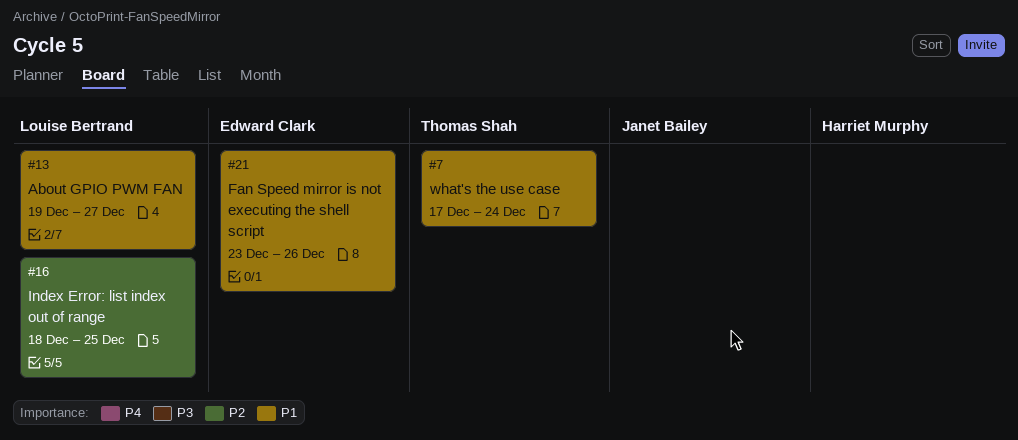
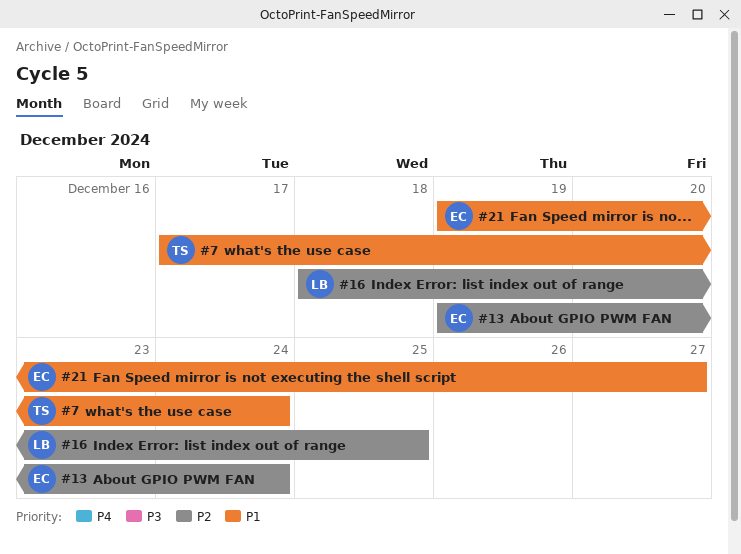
#13, owner: Louise Bertrand -> Edward Clark
#13, priority: P1 -> P2
#13, due: Dec 27 -> Dec 24
#21, start: Dec 23 -> Dec 19
#21, due: Dec 26 -> Dec 27

